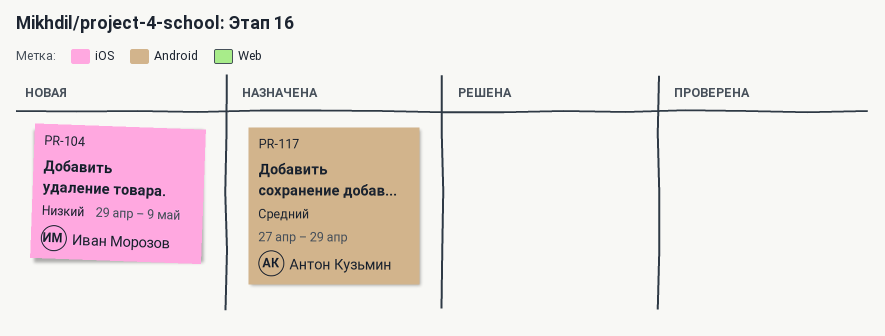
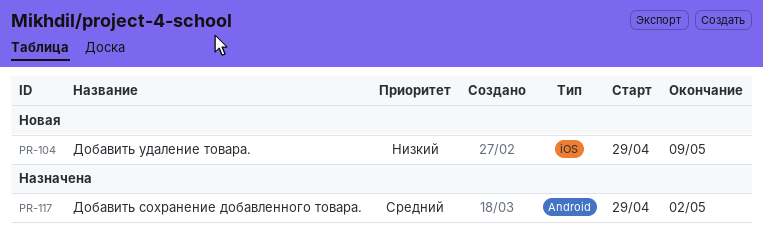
PR-117, start: Apr 27 -> Apr 29
PR-117, due: Apr 29 -> May 2

